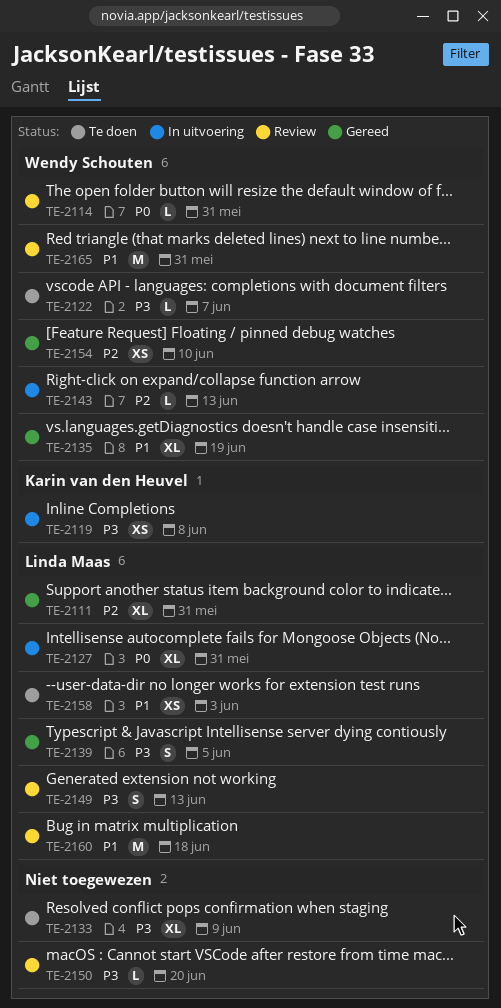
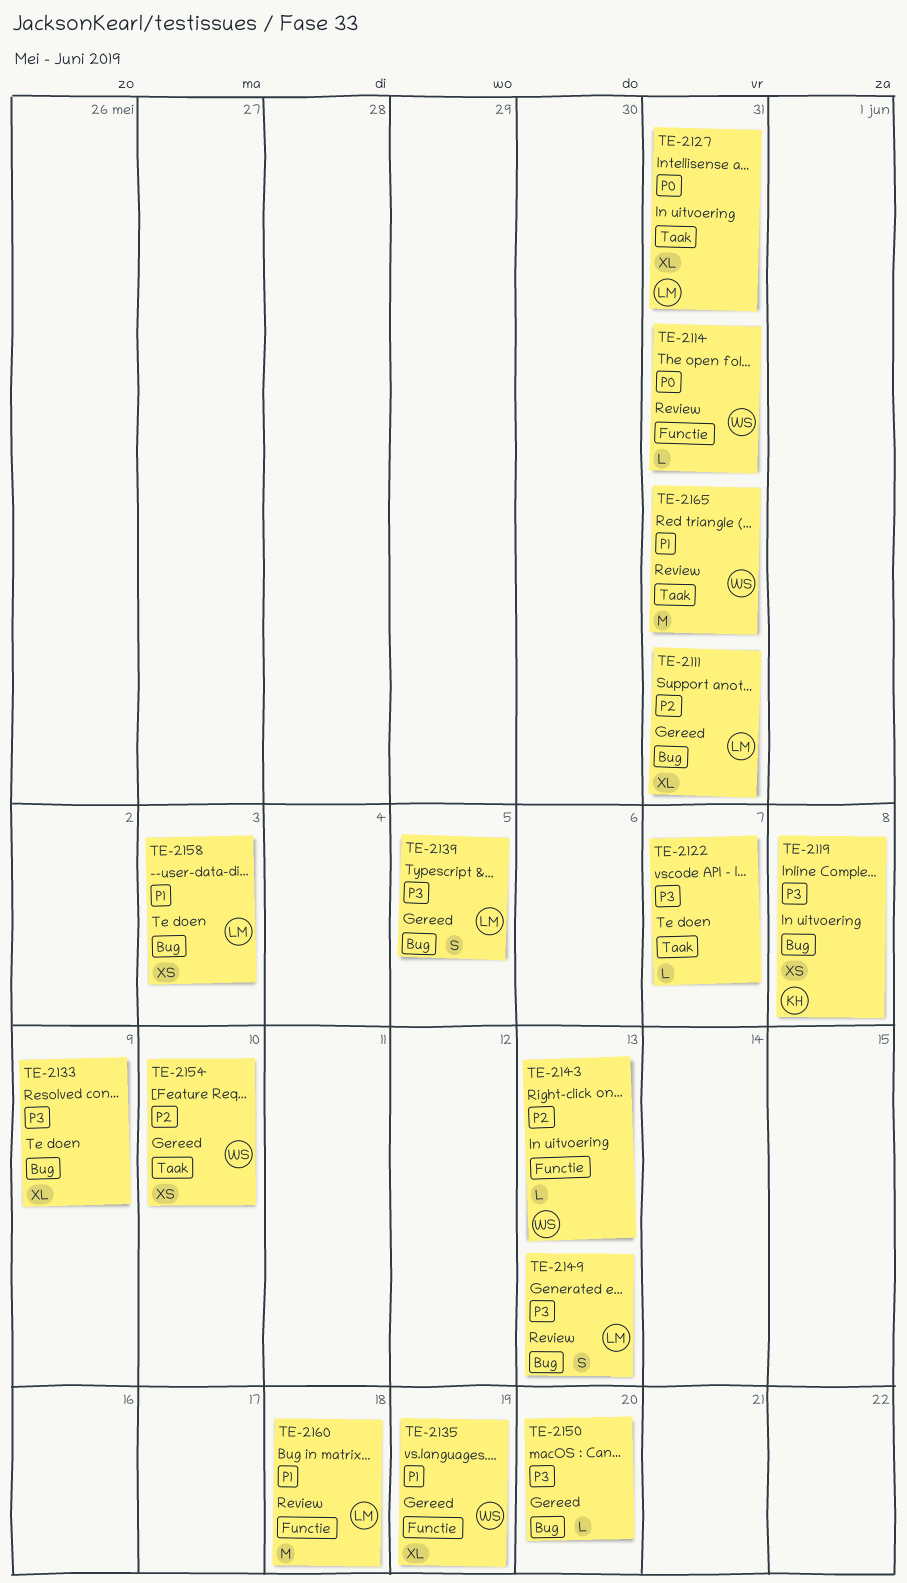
TE-2122, owner: Wendy Schouten -> none
TE-2150, status: Review -> Gereed

